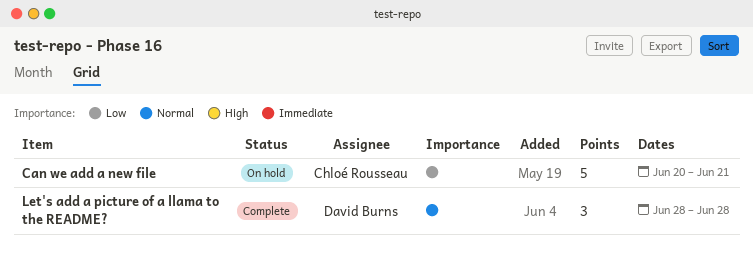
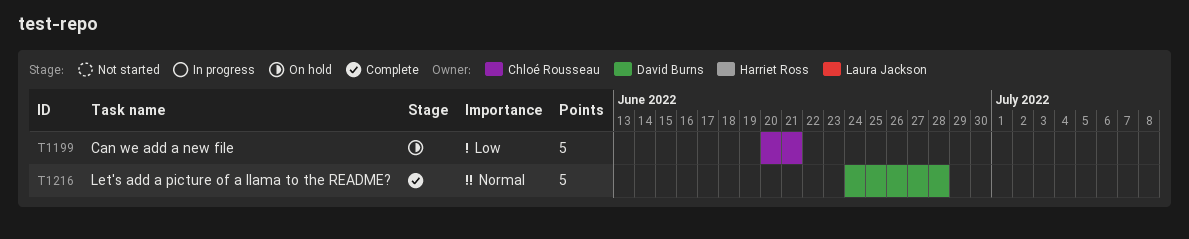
Let's add a picture of a llama to the README?, estimate: 3 -> 5
Let's add a picture of a llama to the README?, start: Jun 28 -> Jun 24

